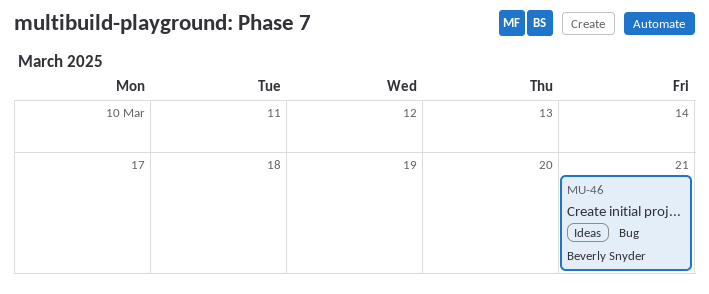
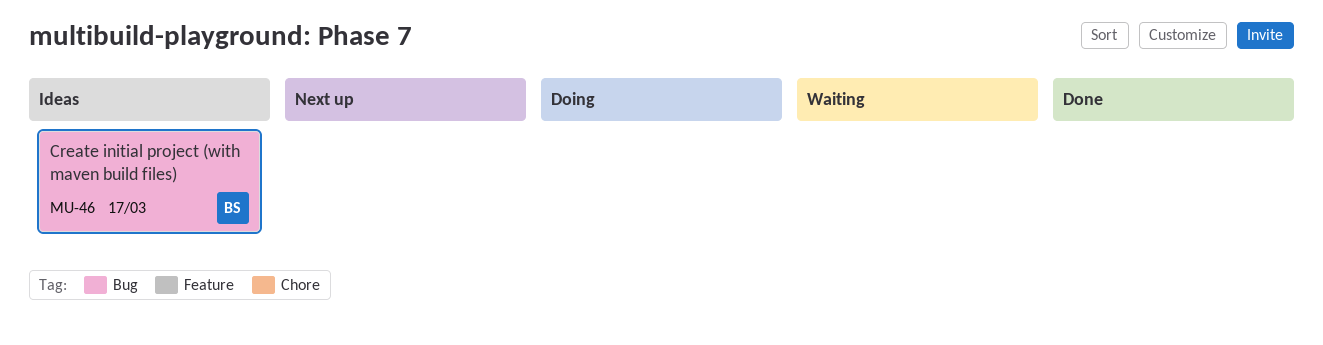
MU-46, due: Mar 21 -> Mar 17

